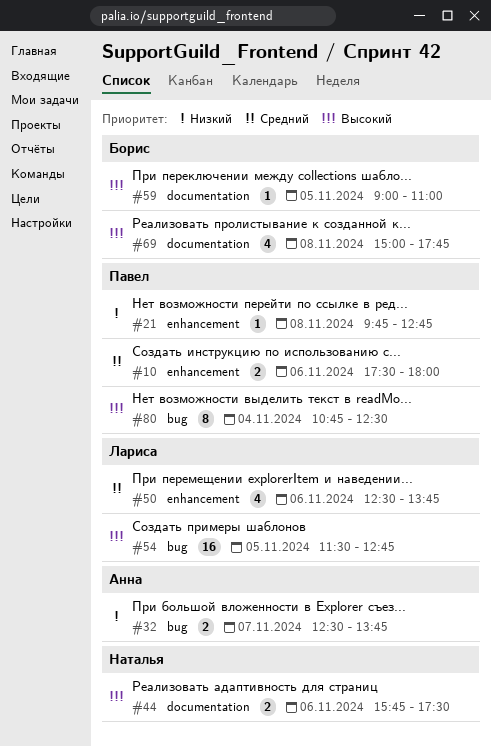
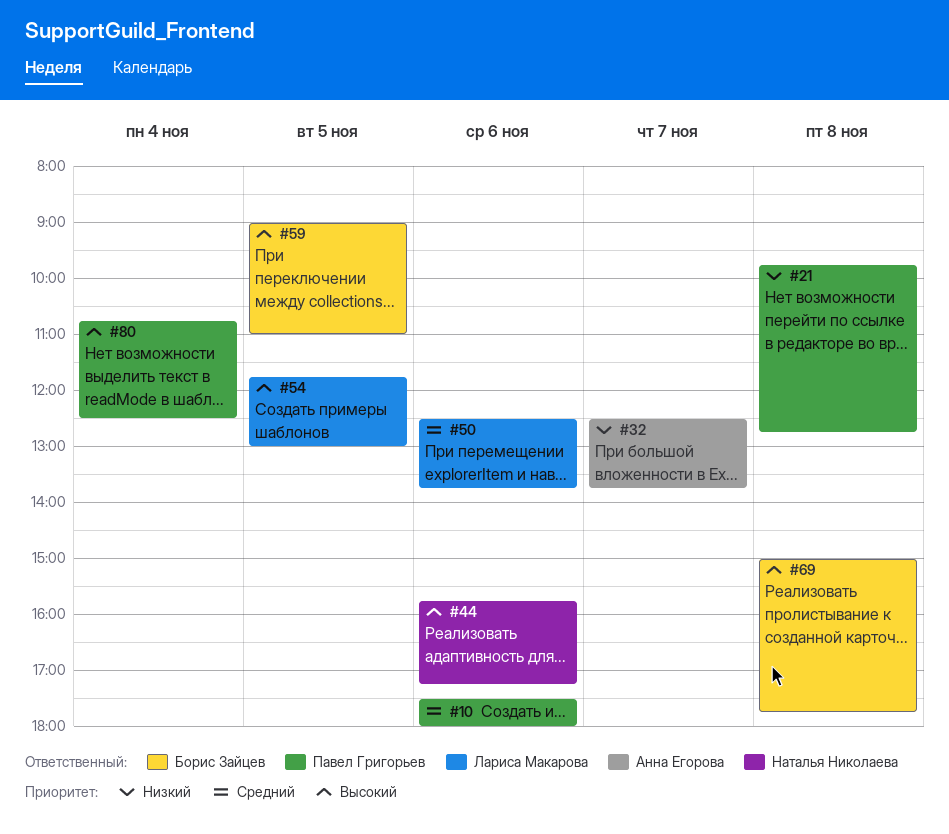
#44, ends: 17:30 -> 17:15
#54, begins: 11:30 -> 11:45
#54, ends: 12:45 -> 13:00

